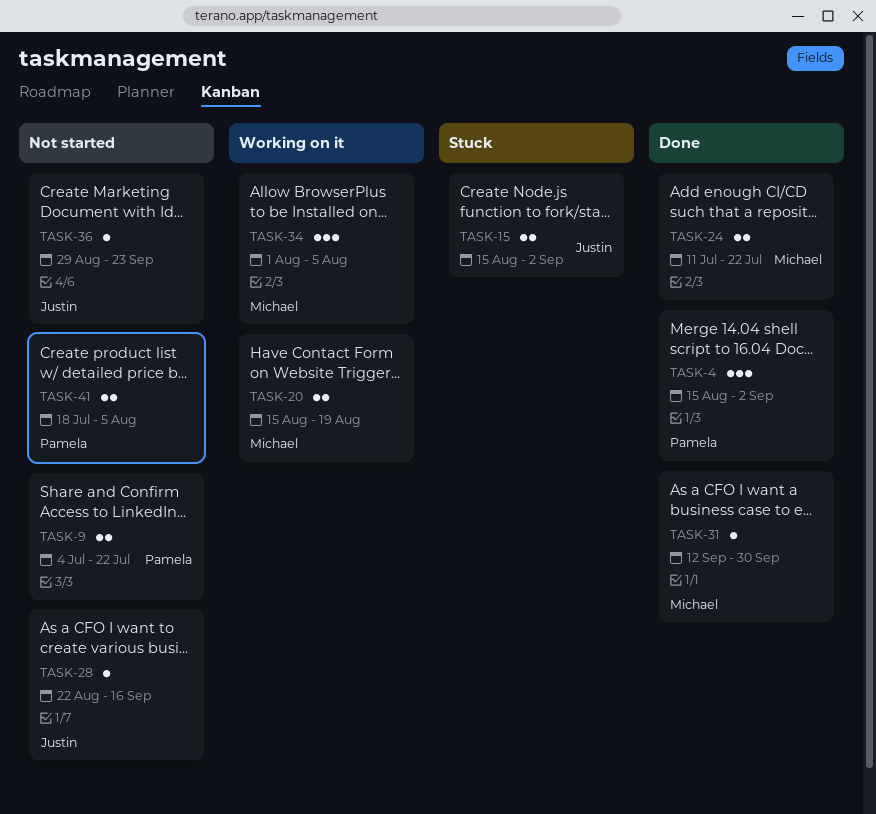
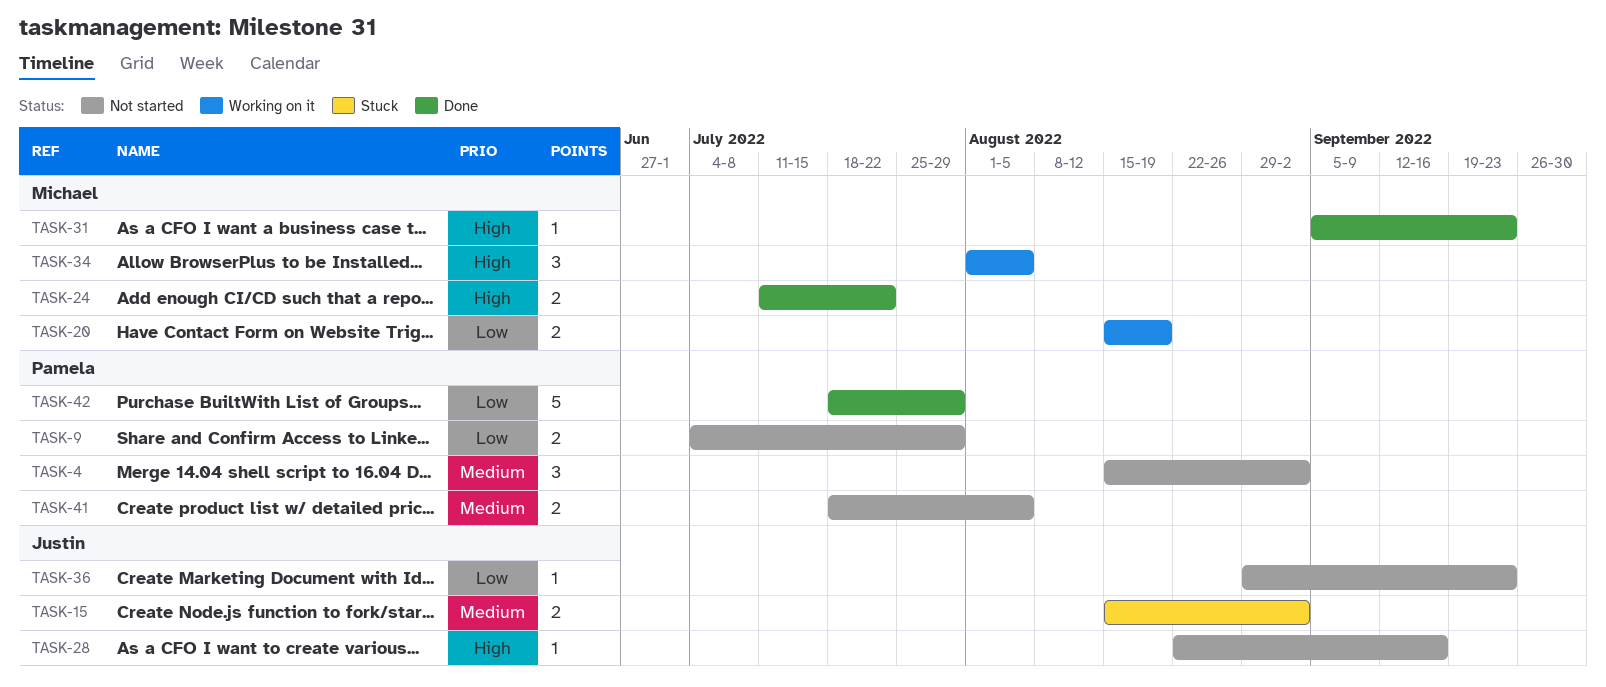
TASK-4, status: Done -> Not started
TASK-9, due: Jul 22 -> Jul 29
TASK-31, start: Sep 12 -> Sep 5
TASK-31, due: Sep 30 -> Sep 23
TASK-42: none -> present

